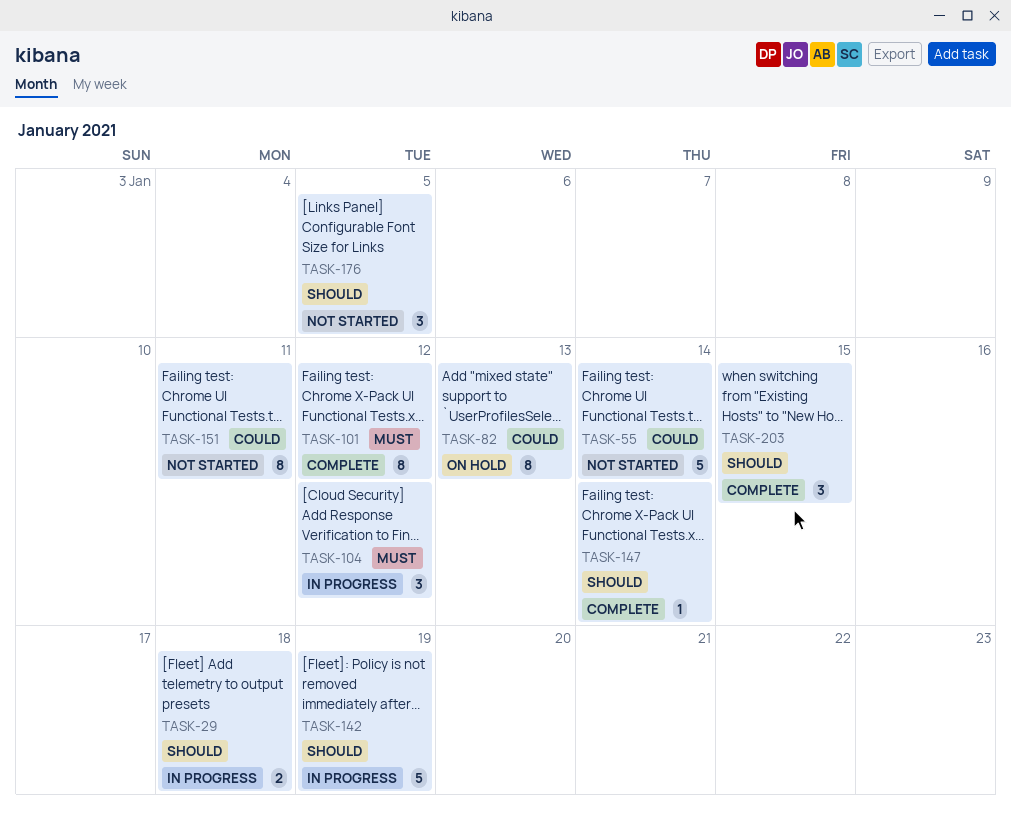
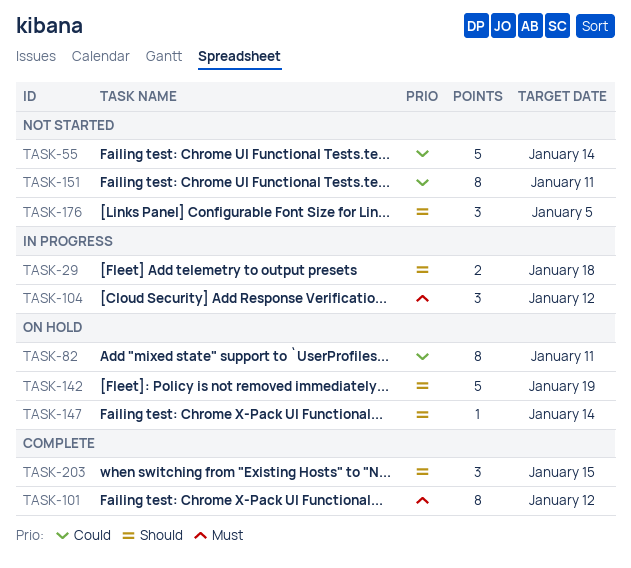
TASK-82, due: Jan 13 -> Jan 11
TASK-142, status: In progress -> On hold
TASK-147, status: Complete -> On hold

